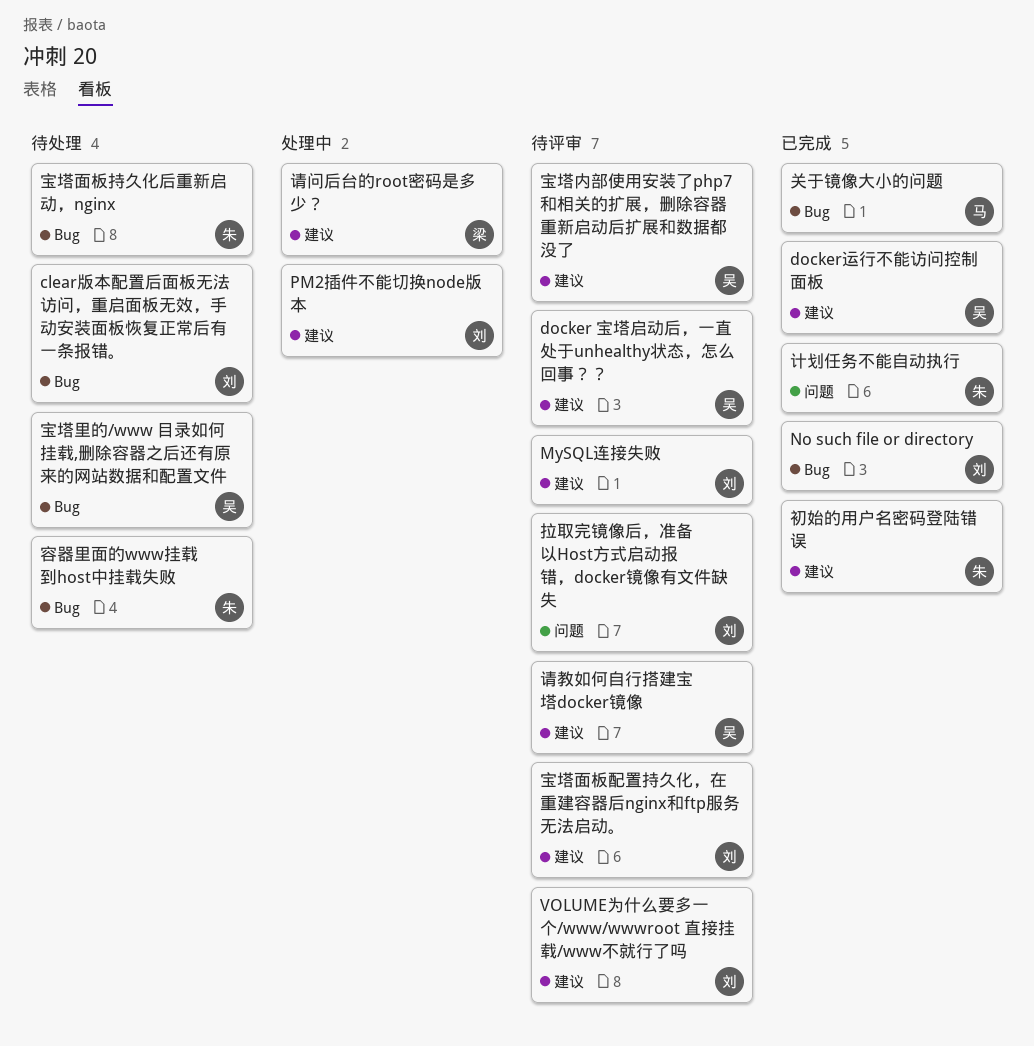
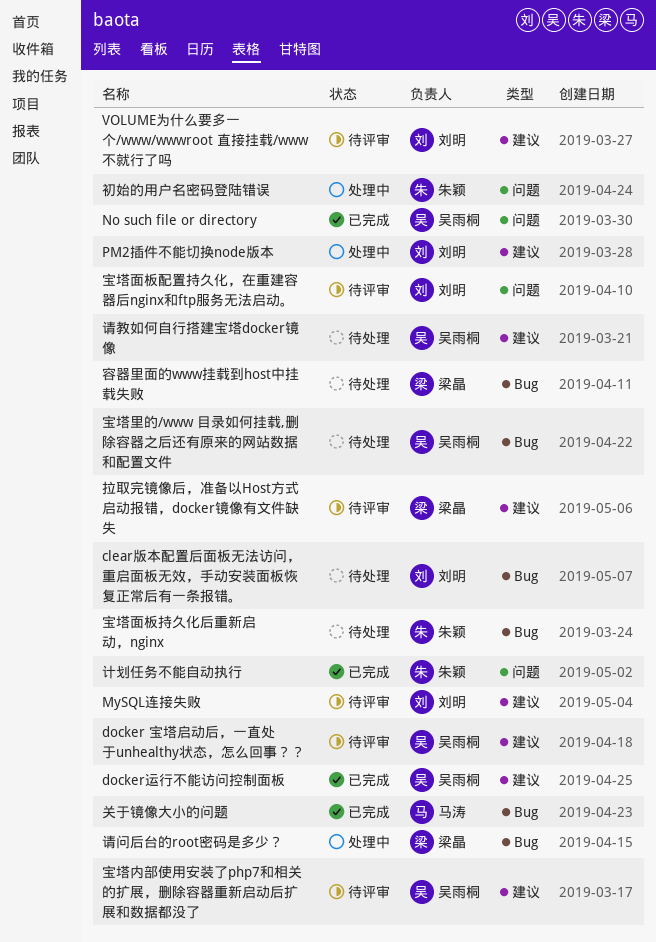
No such file or directory, owner: 刘明 -> 吴雨桐
No such file or directory, label: Bug -> 问题
初始的用户名密码登陆错误, status: 已完成 -> 处理中
初始的用户名密码登陆错误, label: 建议 -> 问题
宝塔面板配置持久化，在重建容器后nginx和ftp服务无法启动。, label: 建议 -> 问题
容器里面的www挂载到host中挂载失败, owner: 朱颖 -> 梁晶
拉取完镜像后，准备以Host方式启动报错，docker镜像有文件缺失, owner: 刘明 -> 梁晶
拉取完镜像后，准备以Host方式启动报错，docker镜像有文件缺失, label: 问题 -> 建议
请教如何自行搭建宝塔docker镜像, status: 待评审 -> 待处理
请问后台的root密码是多少？, label: 建议 -> Bug

